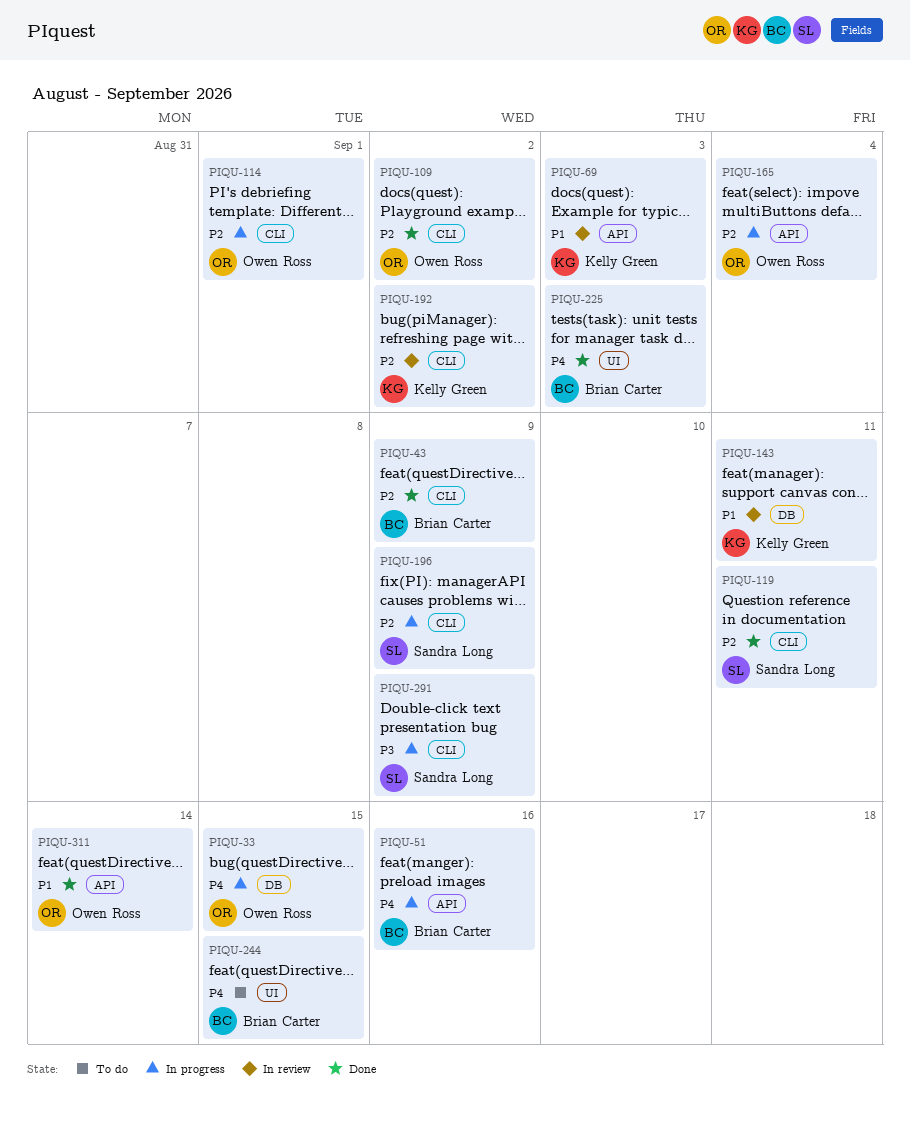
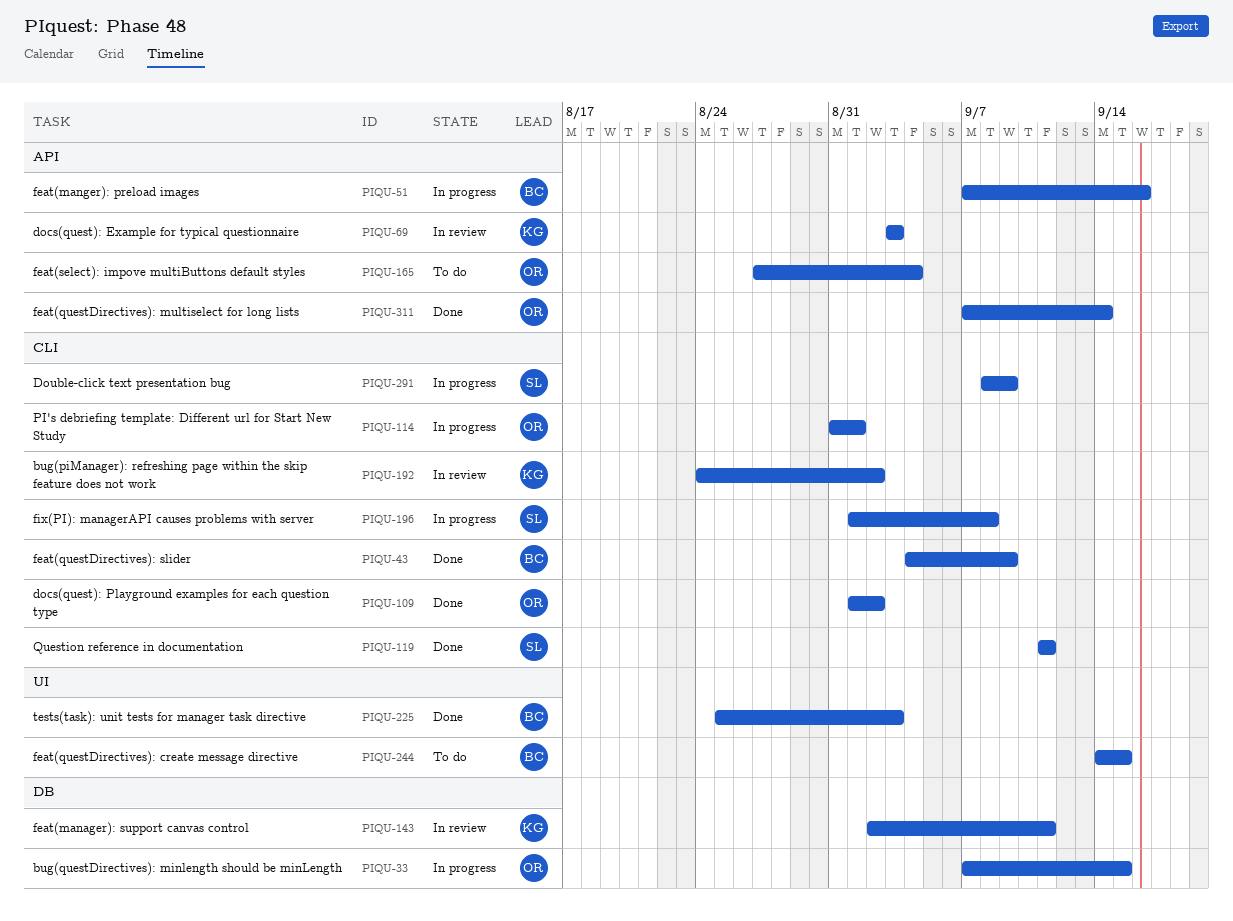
PIQU-165, status: In progress -> To do
PIQU-196, due: Sep 9 -> Sep 8

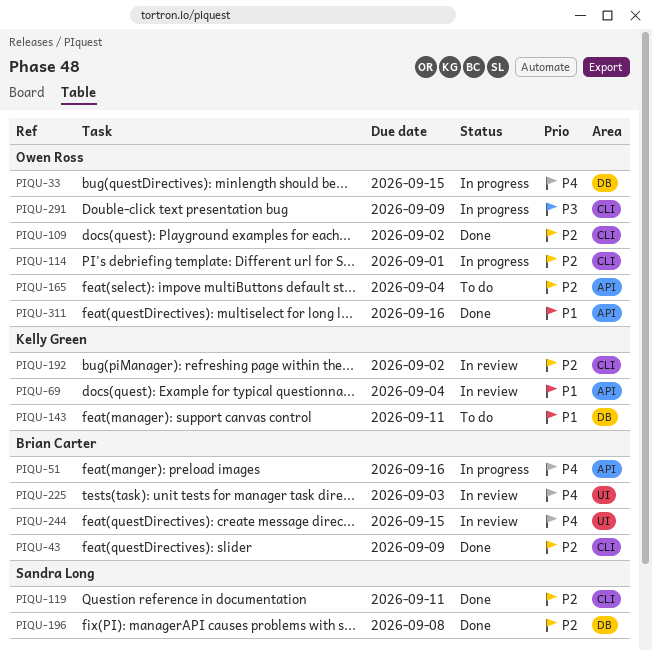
PIQU-69, due: Sep 3 -> Sep 4
PIQU-143, status: In review -> To do
PIQU-196, status: In progress -> Done
PIQU-196, label: CLI -> DB
PIQU-225, status: Done -> In review
PIQU-244, status: To do -> In review
PIQU-291, owner: Sandra Long -> Owen Ross
PIQU-311, due: Sep 14 -> Sep 16

